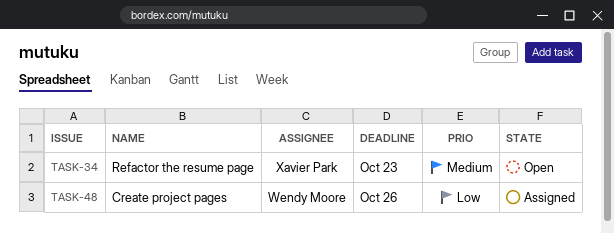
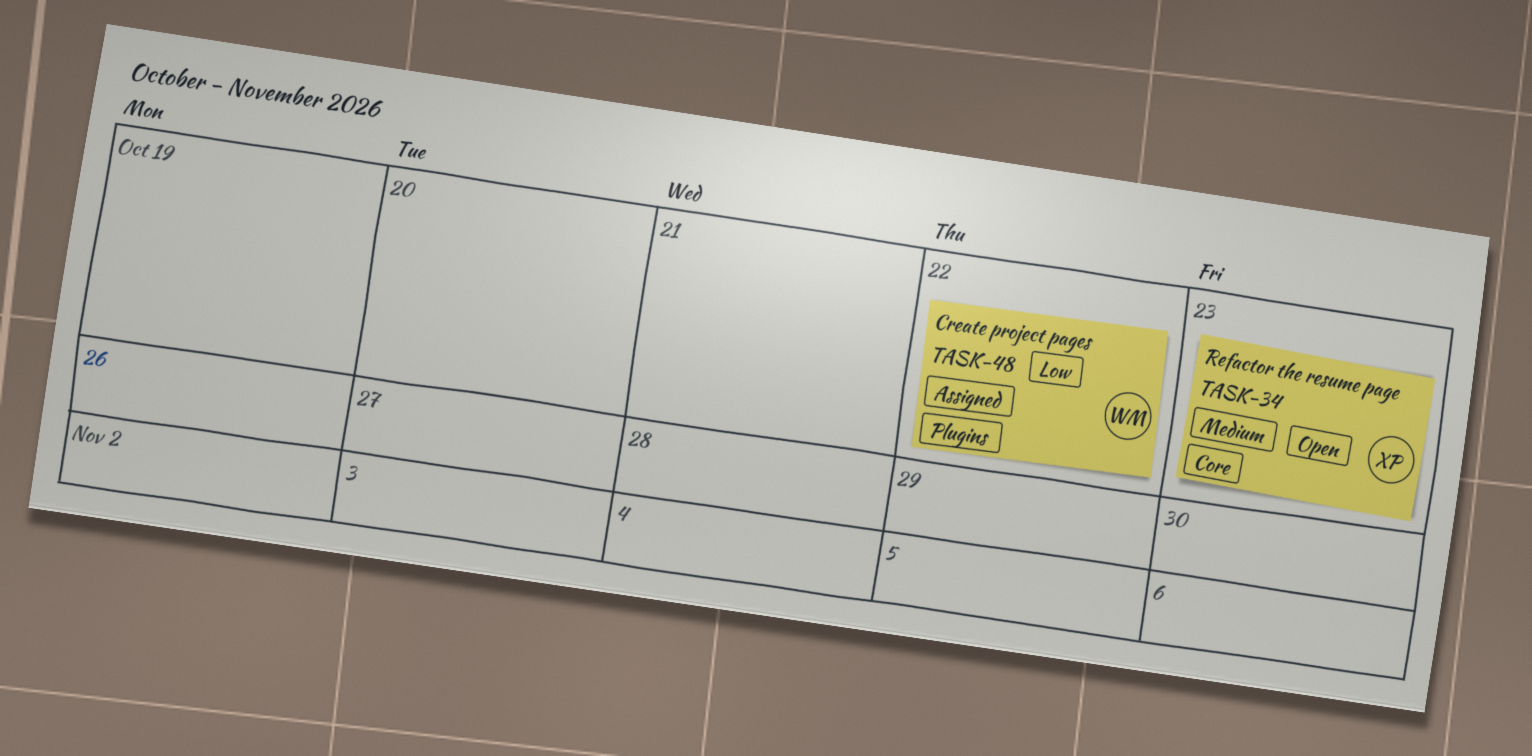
TASK-48, due: Oct 26 -> Oct 22

